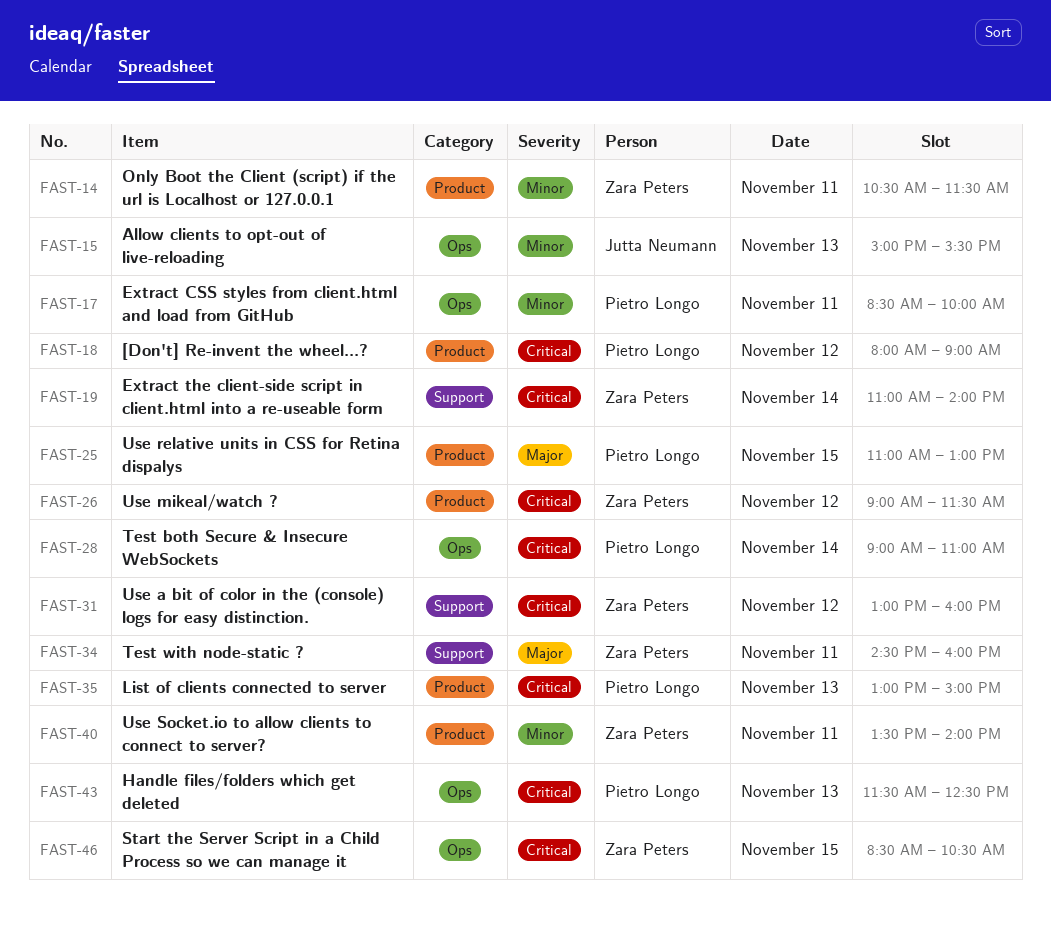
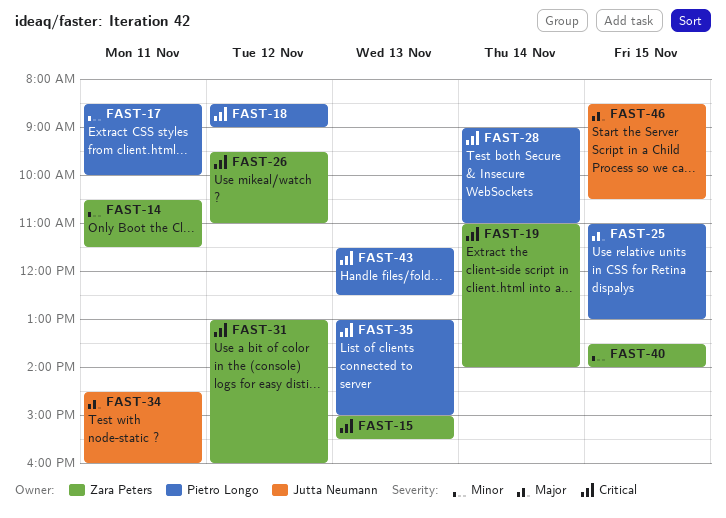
FAST-15, owner: Jutta Neumann -> Zara Peters
FAST-15, priority: Minor -> Critical
FAST-18, begins: 08:00 -> 08:30
FAST-26, begins: 09:00 -> 09:30
FAST-26, ends: 11:30 -> 11:00
FAST-34, owner: Zara Peters -> Jutta Neumann
FAST-40, day: Nov 11 -> Nov 15
FAST-46, owner: Zara Peters -> Jutta Neumann
FAST-46, priority: Critical -> Major

